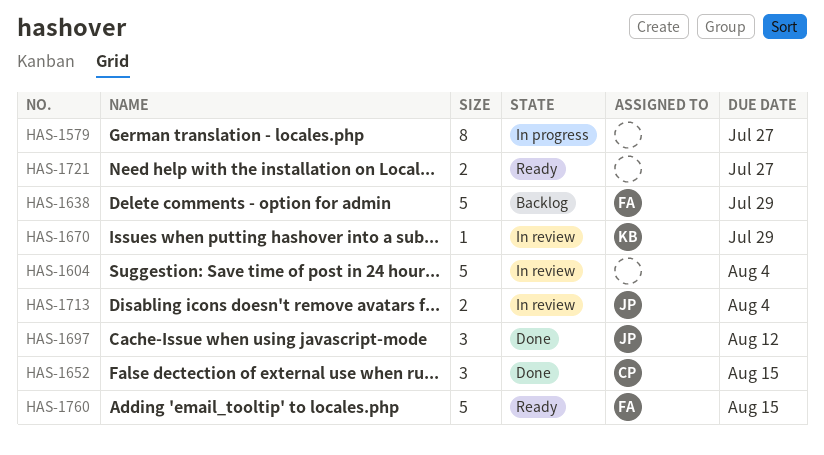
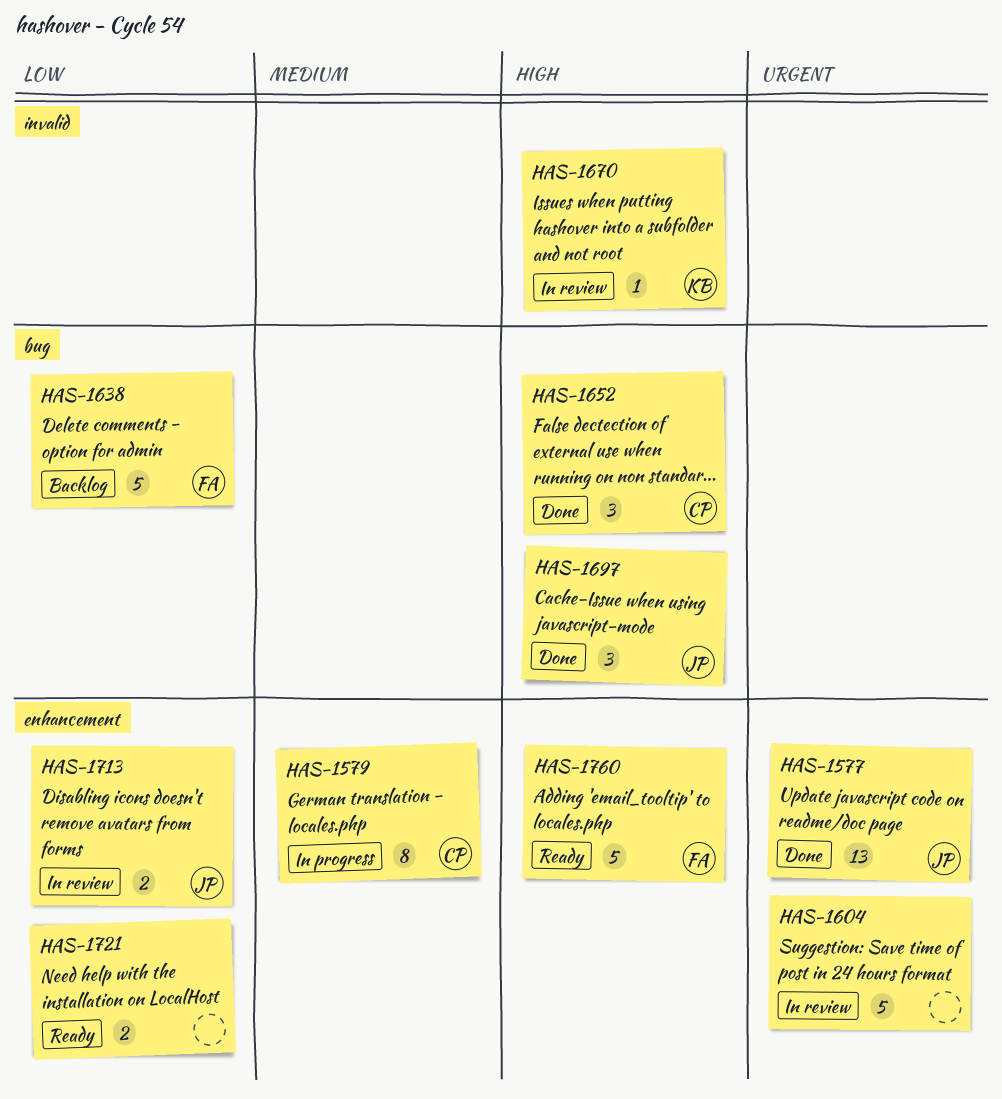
HAS-1577: none -> present
HAS-1579, owner: none -> CP

